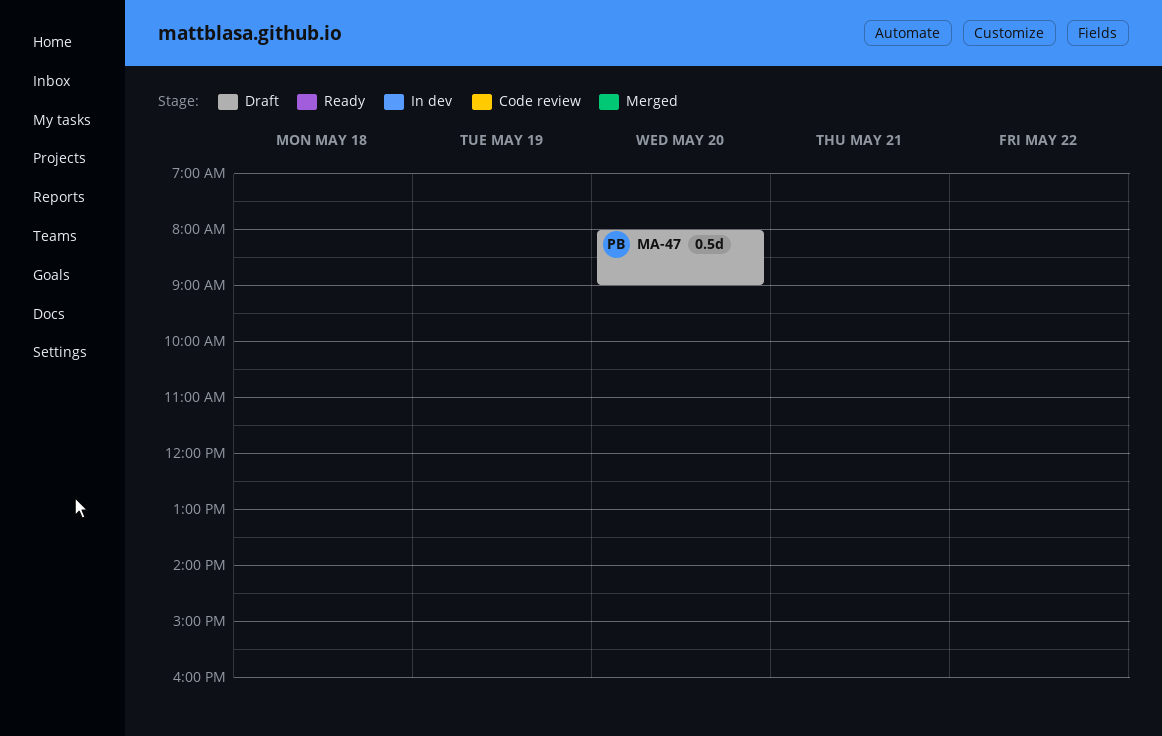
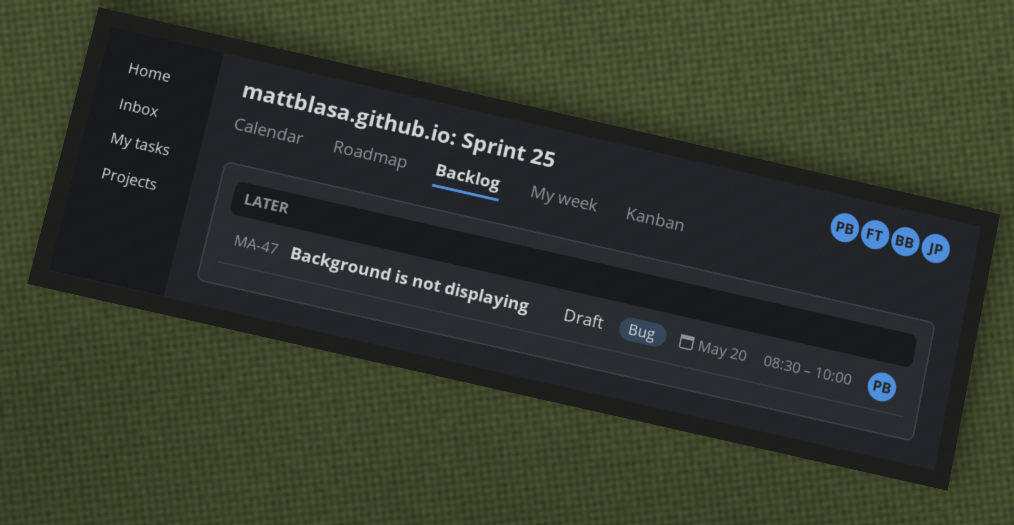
MA-47, begins: 08:00 -> 08:30
MA-47, ends: 09:00 -> 10:00

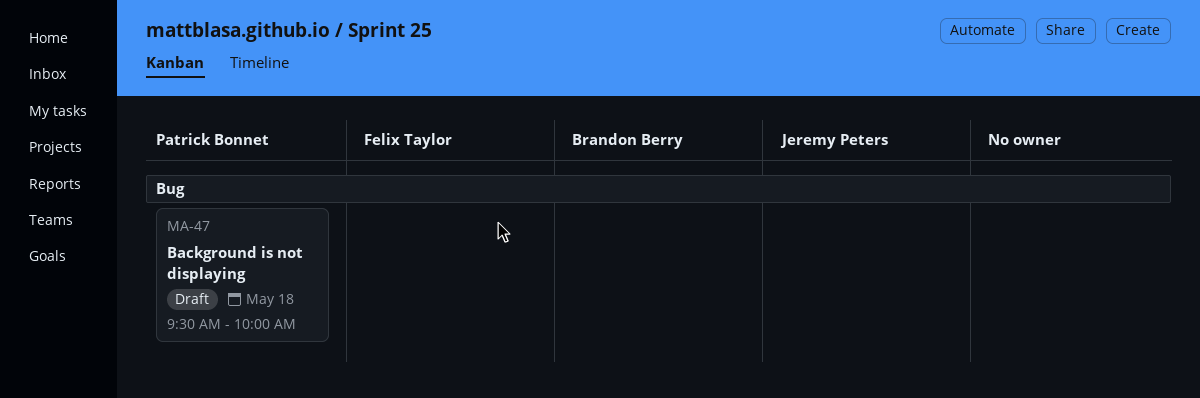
MA-47, day: May 20 -> May 18
MA-47, begins: 08:30 -> 09:30

